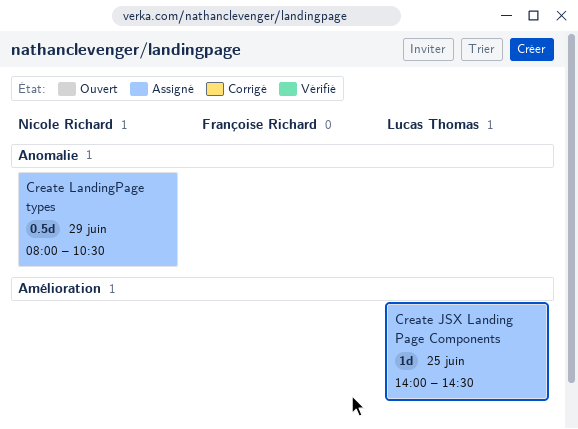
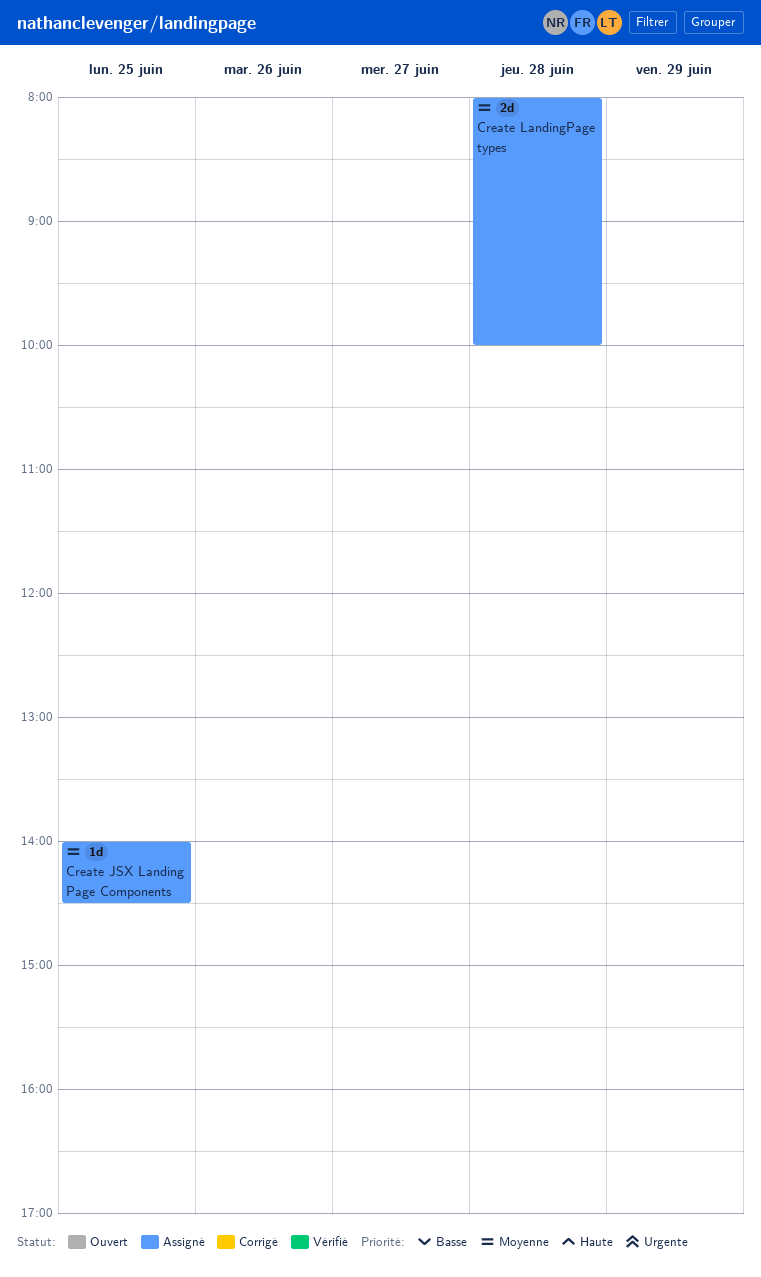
Create LandingPage types, estimate: 0.5d -> 2d
Create LandingPage types, day: Jun 29 -> Jun 28
Create LandingPage types, ends: 10:30 -> 10:00

